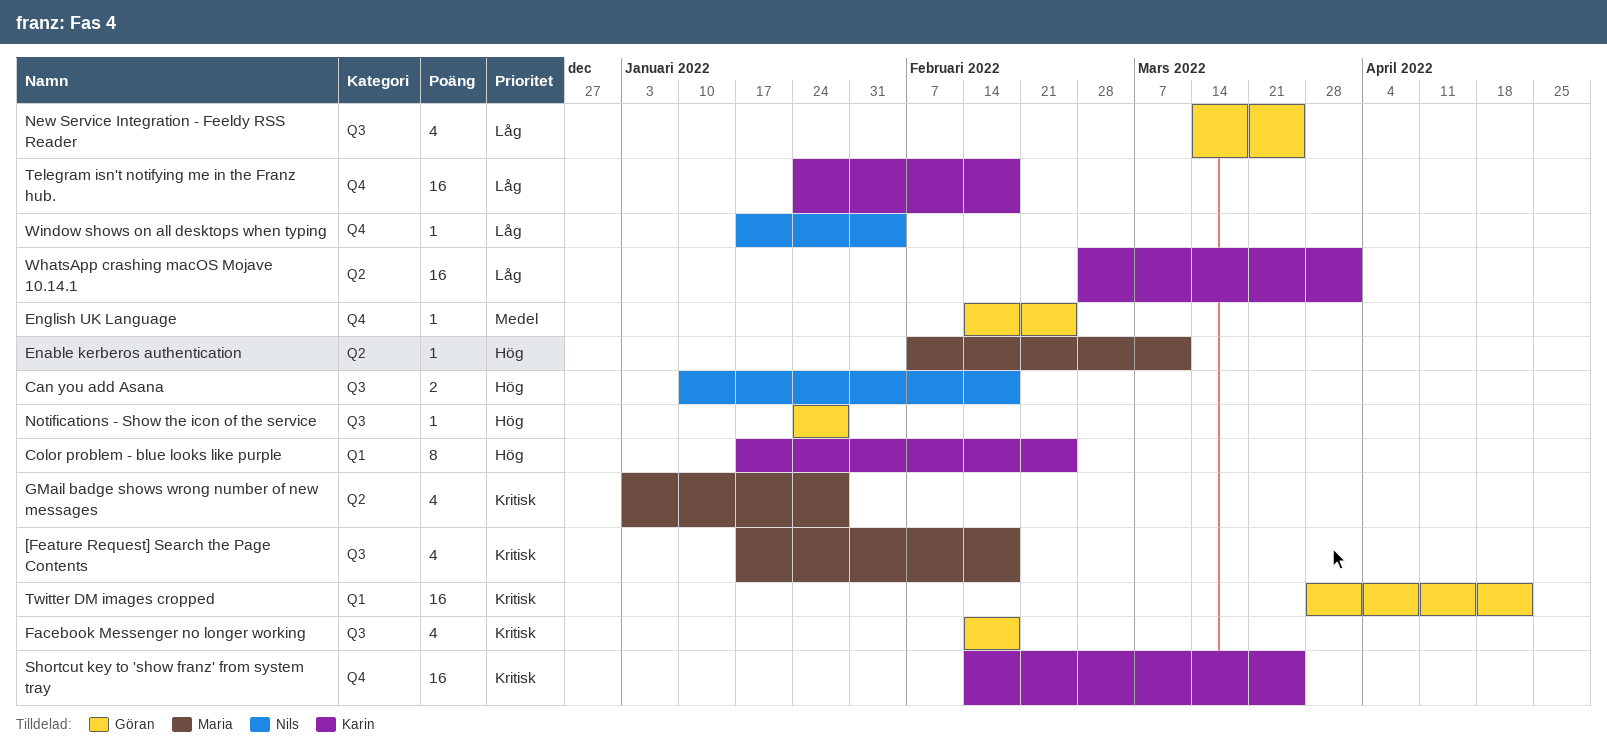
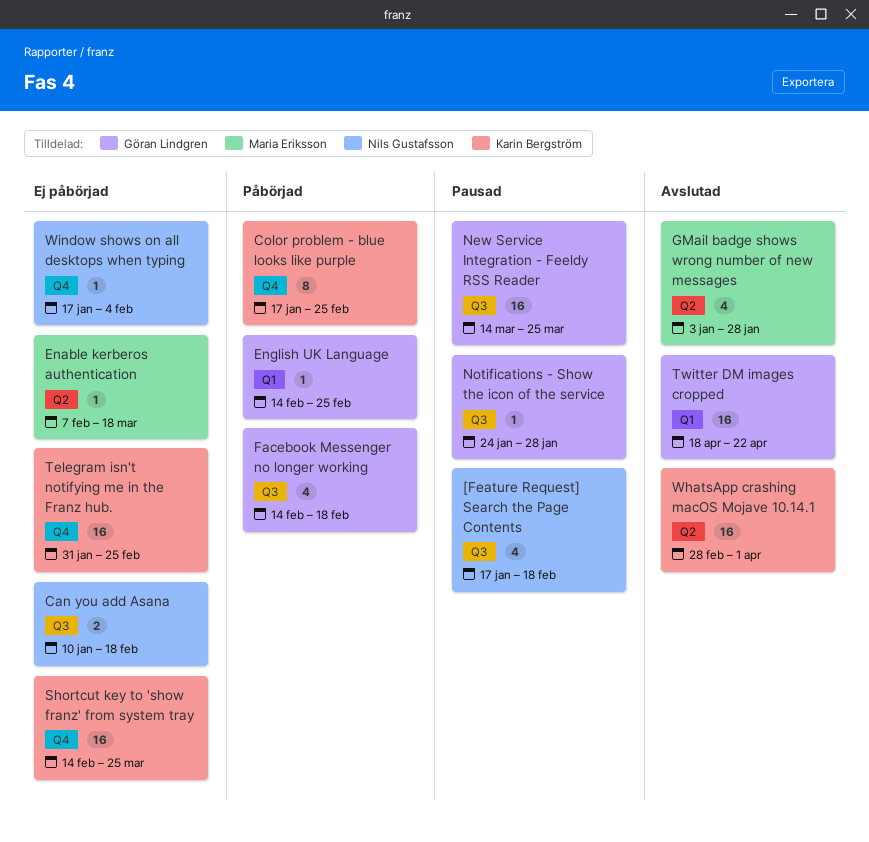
[Feature Request] Search the Page Contents, owner: Maria Eriksson -> Nils Gustafsson
Color problem - blue looks like purple, label: Q1 -> Q4
Enable kerberos authentication, due: Mar 11 -> Mar 18
English UK Language, label: Q4 -> Q1
New Service Integration - Feeldy RSS Reader, estimate: 4 -> 16
Telegram isn't notifying me in the Franz hub., start: Jan 24 -> Jan 31
Telegram isn't notifying me in the Franz hub., due: Feb 18 -> Feb 25
Twitter DM images cropped, start: Mar 28 -> Apr 18

